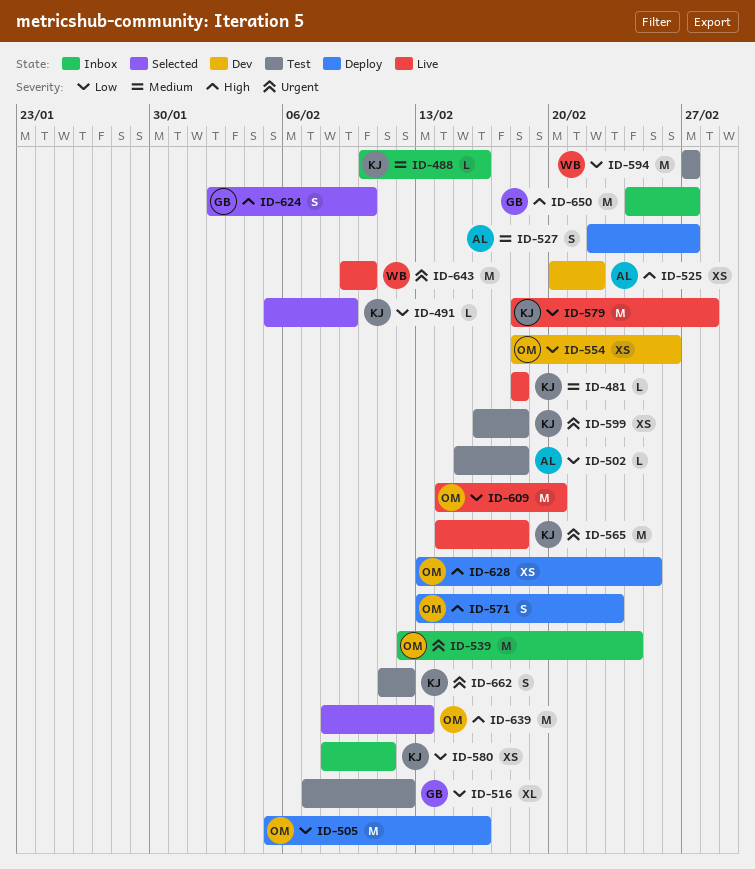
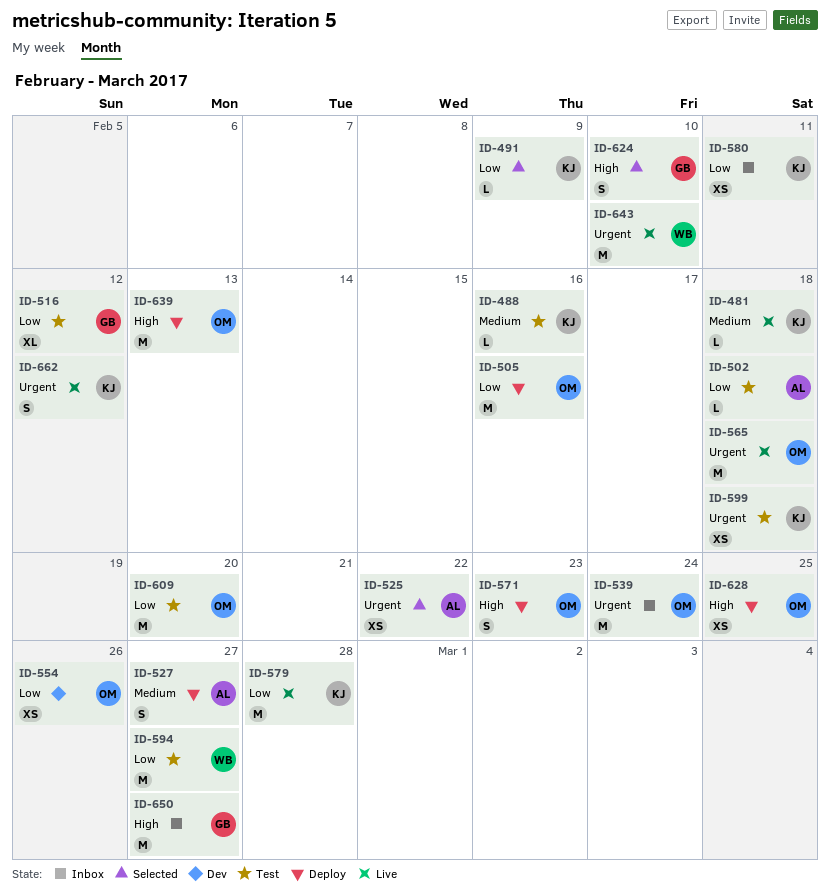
ID-488, status: Inbox -> Test
ID-525, status: Dev -> Selected
ID-525, priority: High -> Urgent
ID-565, owner: KJ -> OM
ID-609, status: Live -> Test
ID-639, status: Selected -> Deploy
ID-662, status: Test -> Live

